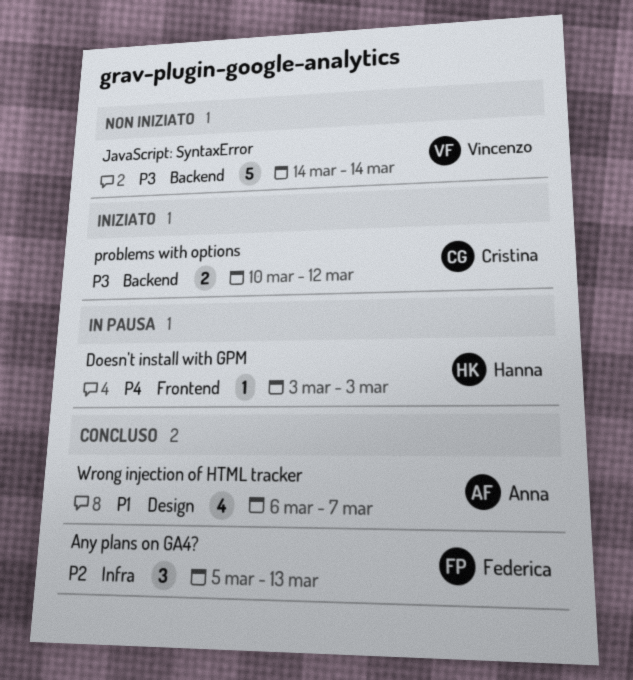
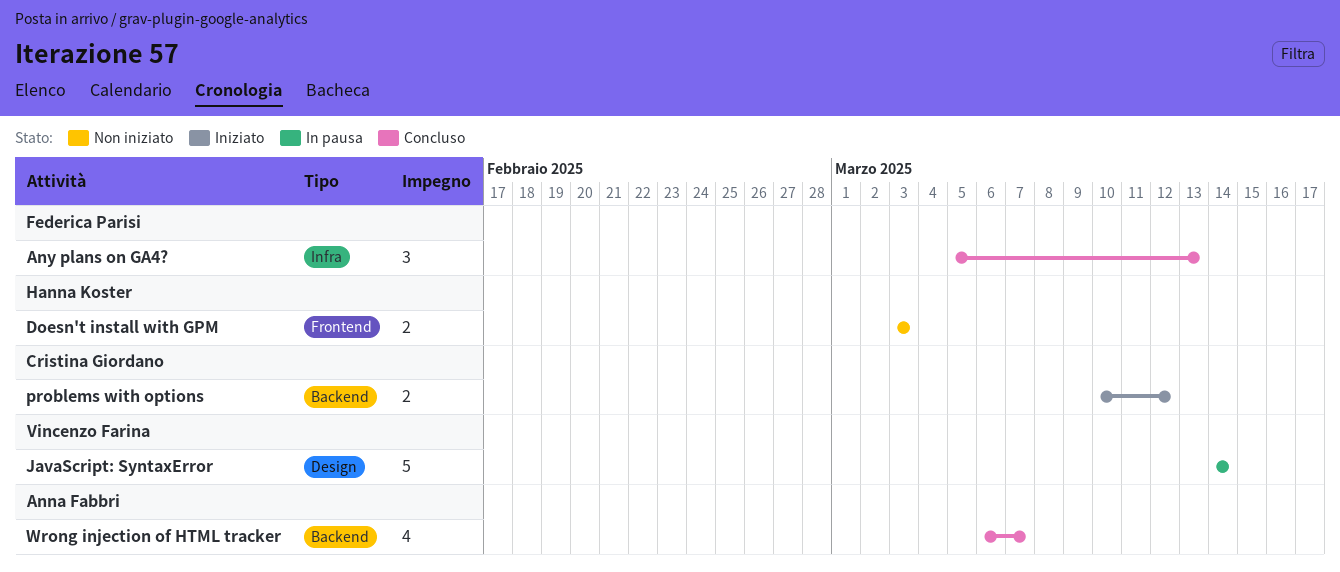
Doesn't install with GPM, status: In pausa -> Non iniziato
Doesn't install with GPM, estimate: 1 -> 2
JavaScript: SyntaxError, status: Non iniziato -> In pausa
JavaScript: SyntaxError, label: Backend -> Design
Wrong injection of HTML tracker, label: Design -> Backend

